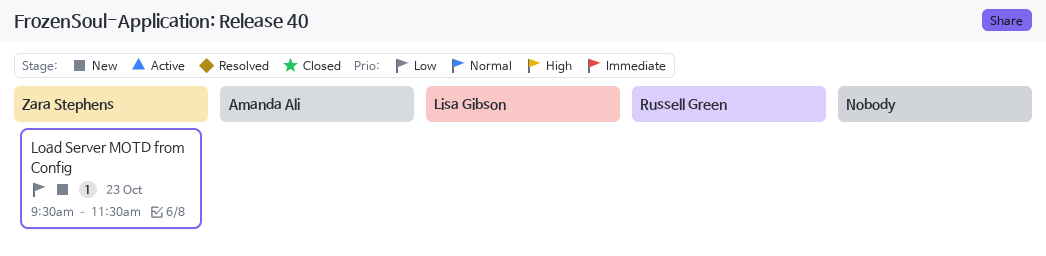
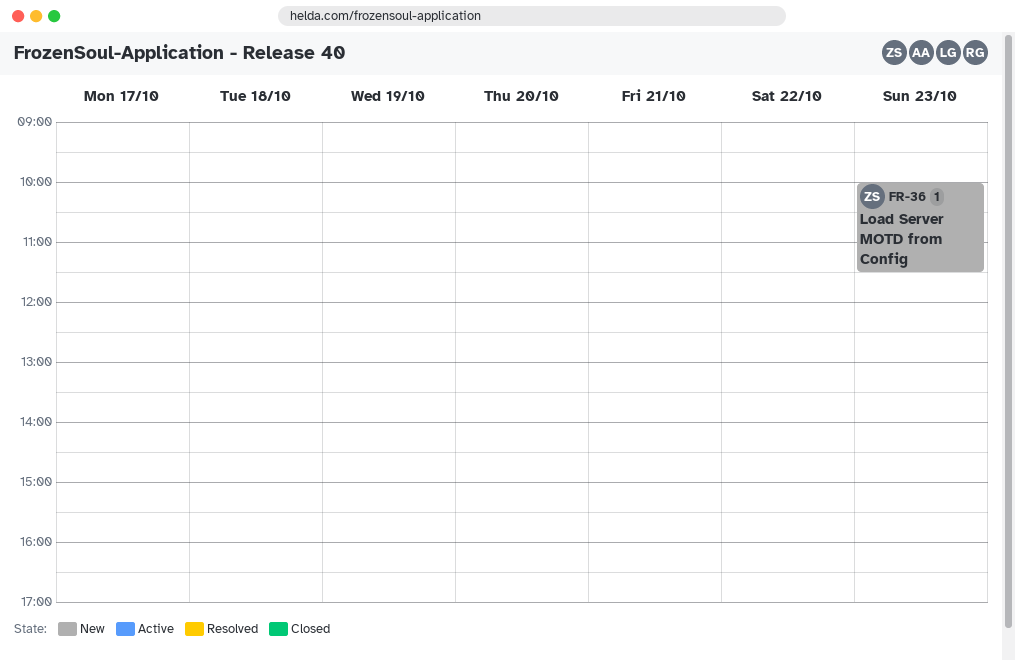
Load Server MOTD from Config, begins: 09:30 -> 10:00

